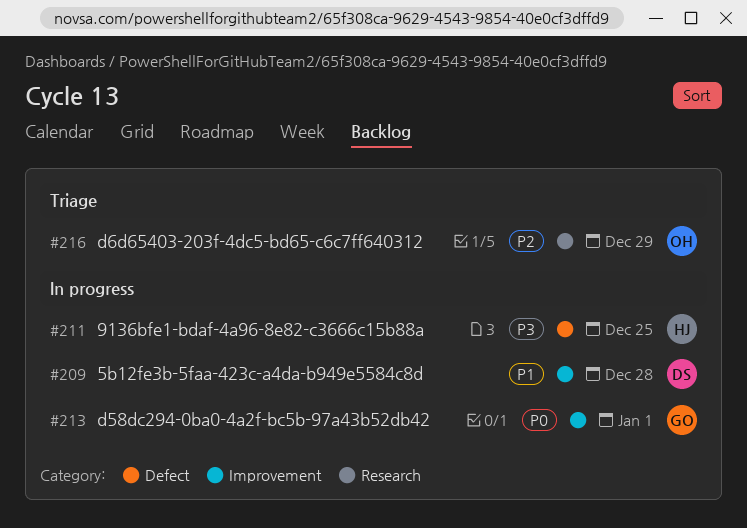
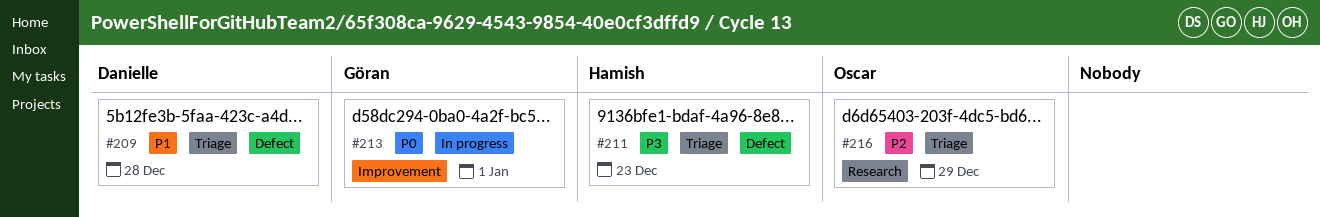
#209, status: In progress -> Triage
#209, label: Improvement -> Defect
#211, status: In progress -> Triage
#211, due: Dec 25 -> Dec 23

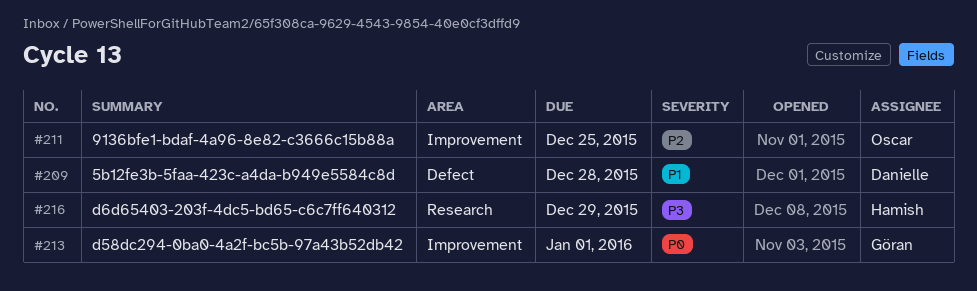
#211, owner: Hamish -> Oscar
#211, priority: P3 -> P2
#211, label: Defect -> Improvement
#211, due: Dec 23 -> Dec 25
#216, owner: Oscar -> Hamish
#216, priority: P2 -> P3

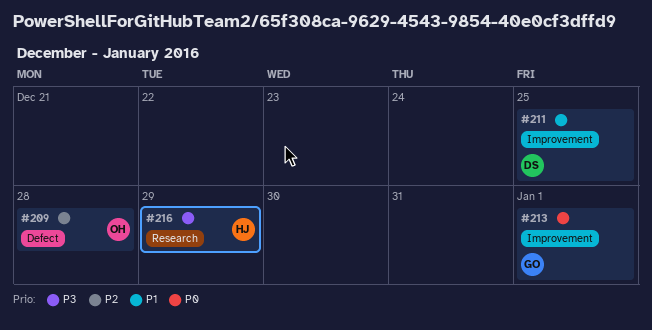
#209, owner: Danielle -> Oscar
#209, priority: P1 -> P2
#211, owner: Oscar -> Danielle
#211, priority: P2 -> P1

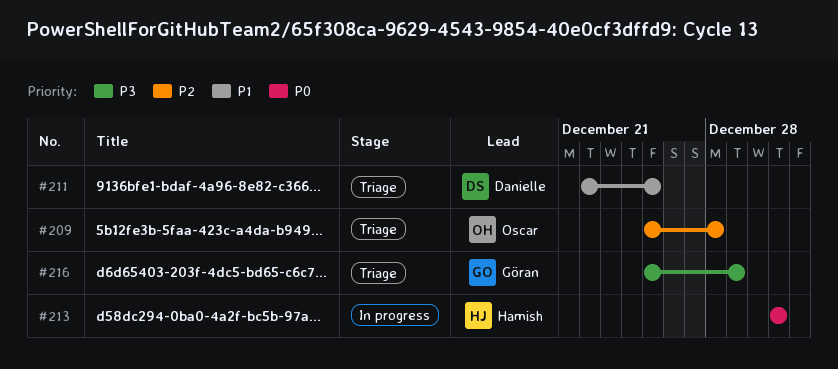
#213, owner: Göran -> Hamish
#213, due: Jan 1 -> Dec 31
#216, owner: Hamish -> Göran

